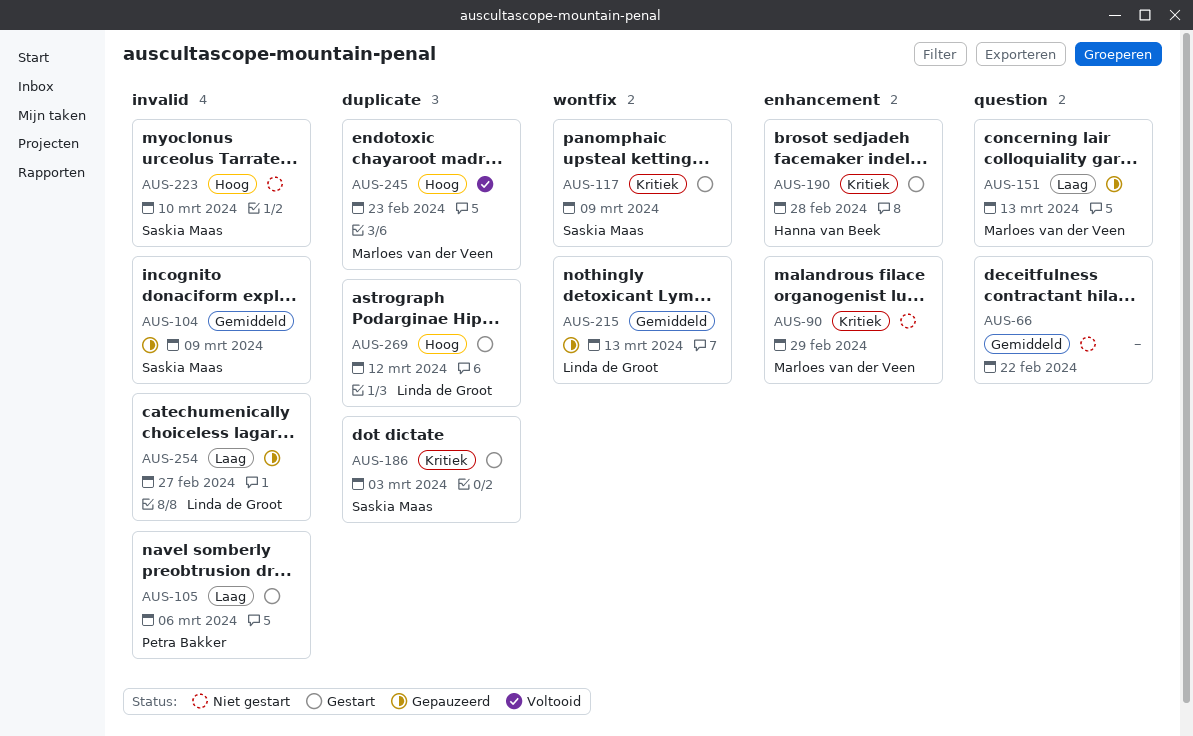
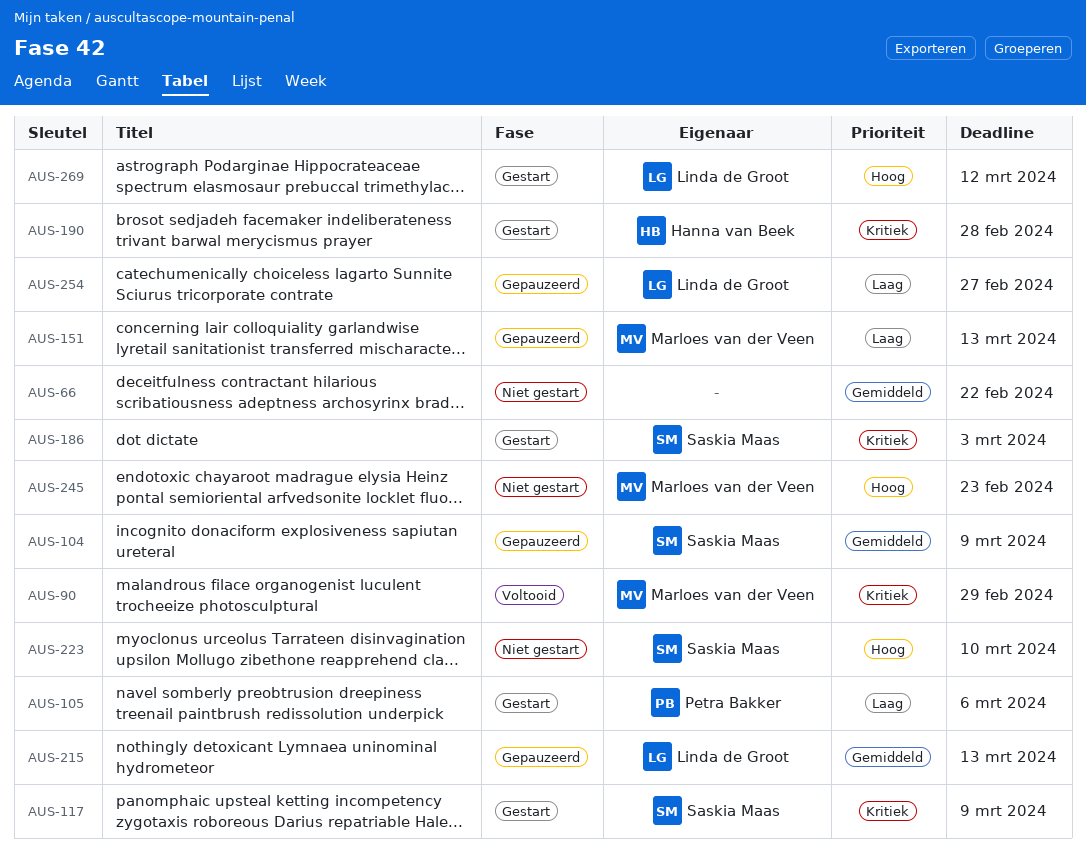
AUS-90, status: Niet gestart -> Voltooid
AUS-245, status: Voltooid -> Niet gestart

